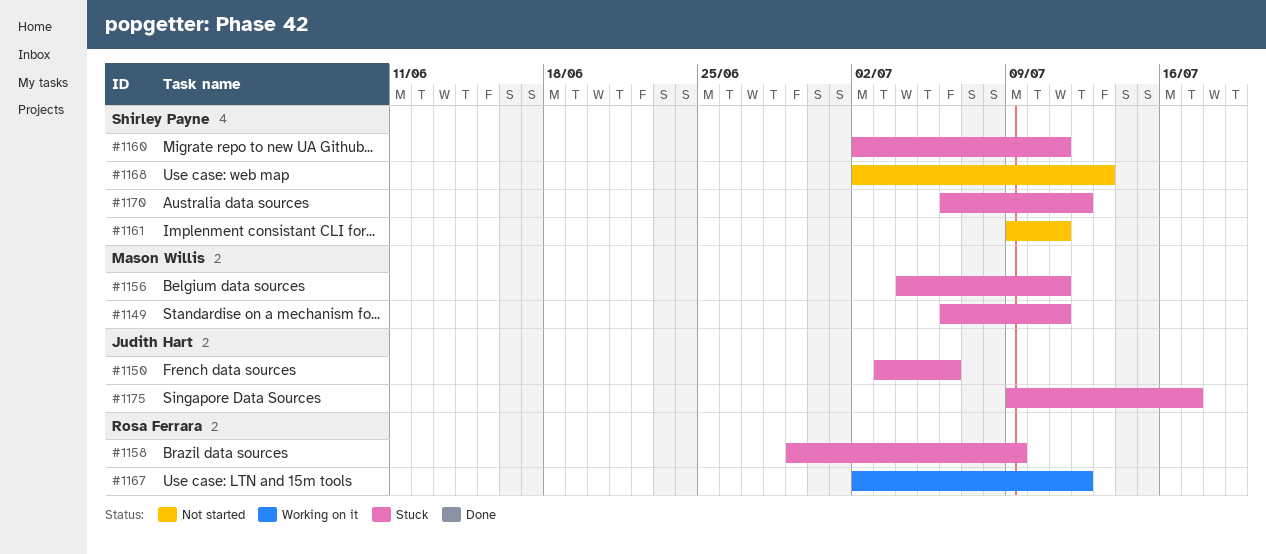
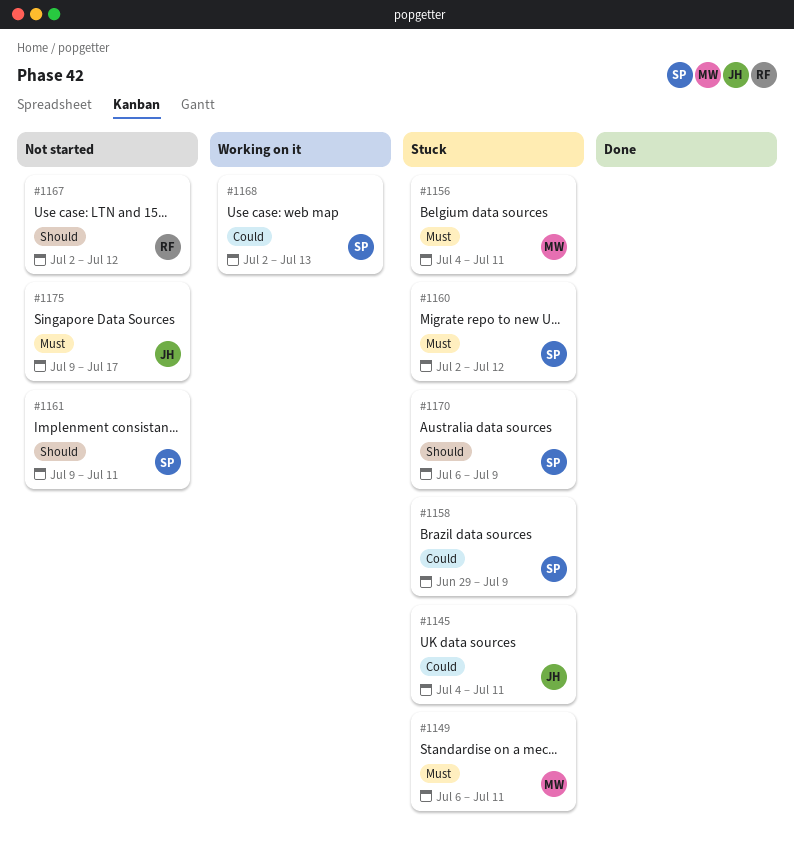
#1145: none -> present
#1150: present -> none
#1158, owner: Rosa Ferrara -> Shirley Payne
#1160, due: Jul 11 -> Jul 12
#1167, status: Working on it -> Not started
#1168, status: Not started -> Working on it
#1170, due: Jul 12 -> Jul 9
#1175, status: Stuck -> Not started

